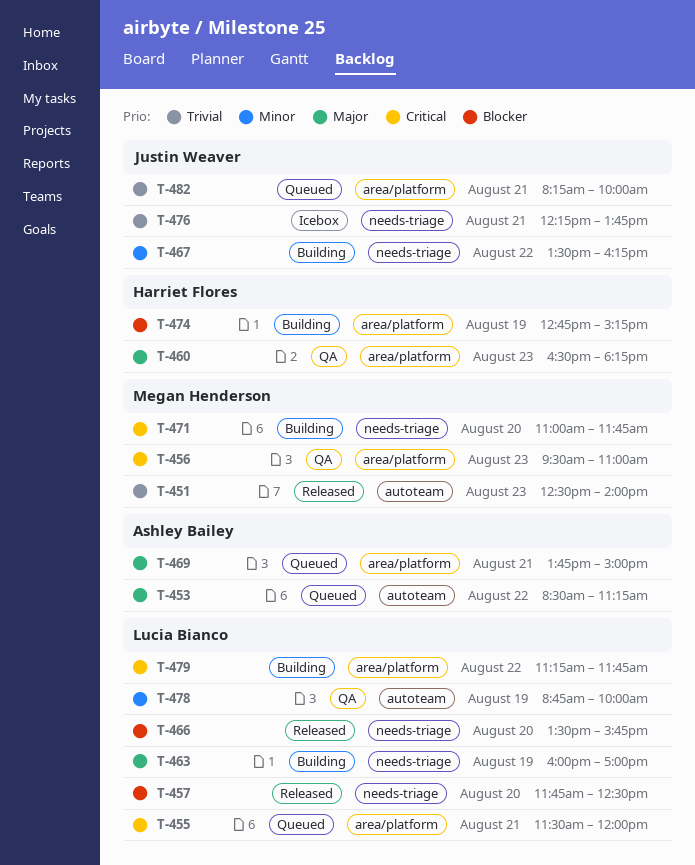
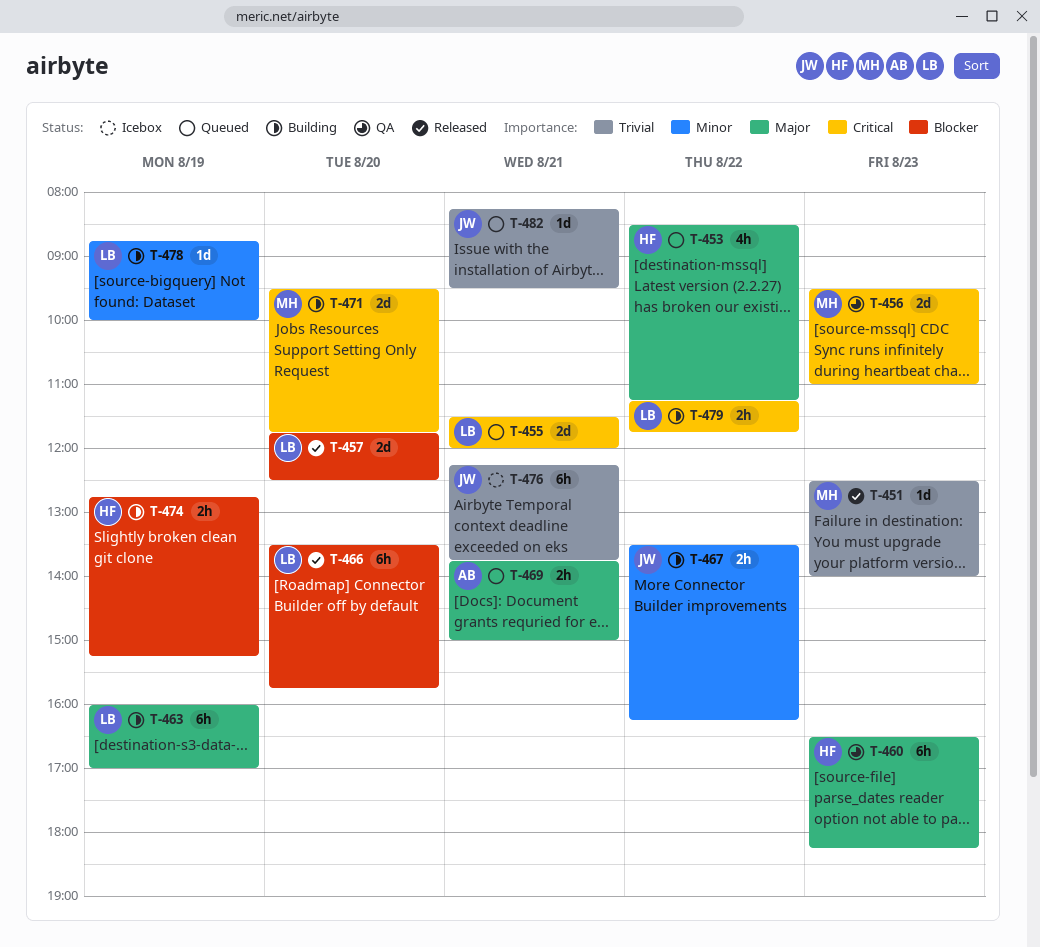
T-453, owner: Ashley Bailey -> Harriet Flores
T-471, begins: 11:00 -> 09:30
T-478, status: QA -> Building
T-482, ends: 10:00 -> 09:30

